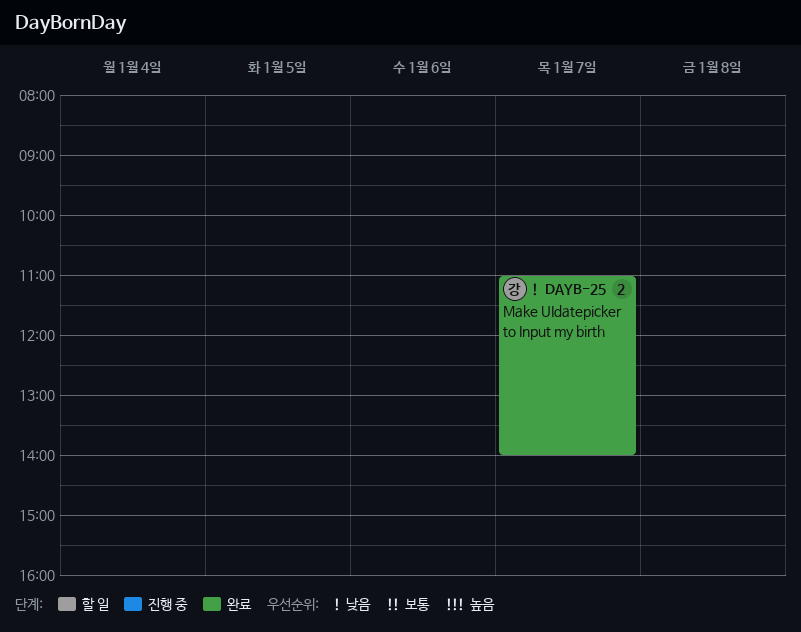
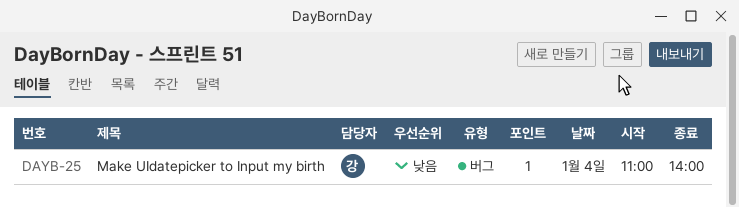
DAYB-25, estimate: 2 -> 1
DAYB-25, day: Jan 7 -> Jan 4

